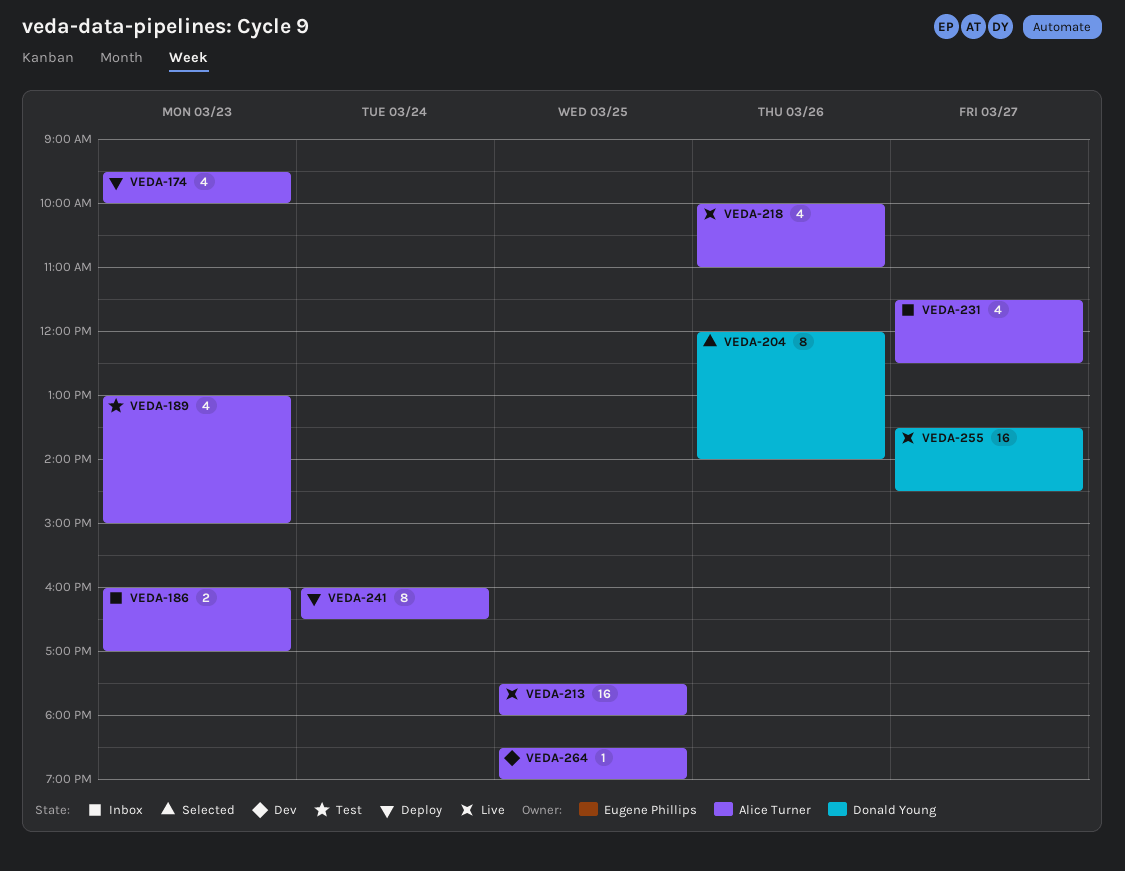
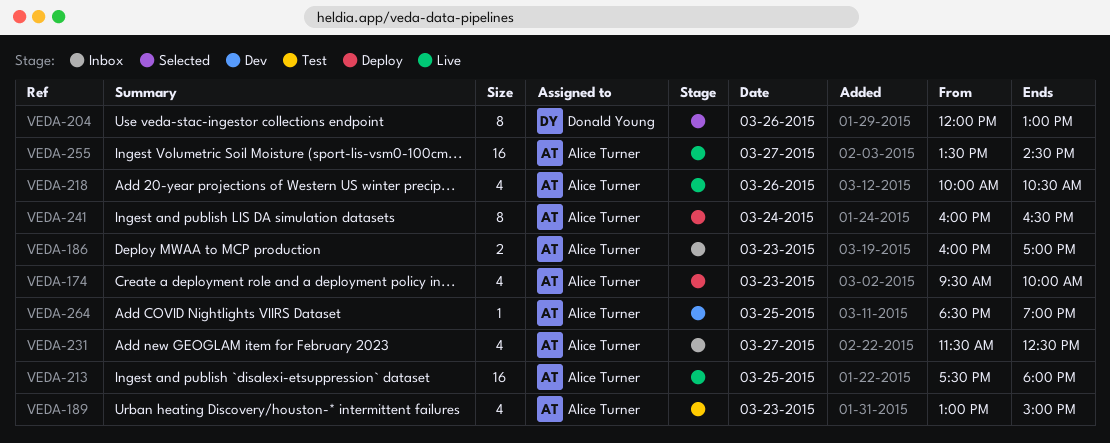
VEDA-204, ends: 14:00 -> 13:00
VEDA-218, ends: 11:00 -> 10:30
VEDA-255, owner: Donald Young -> Alice Turner

